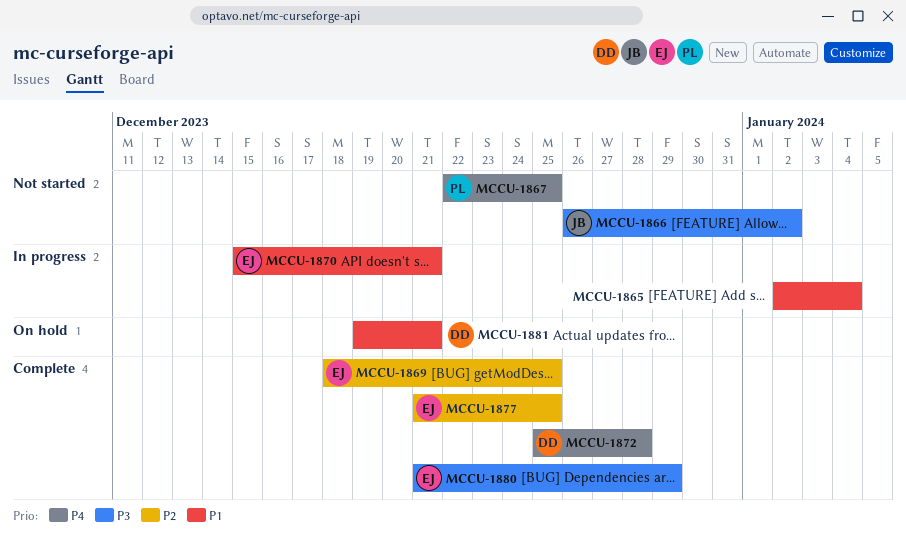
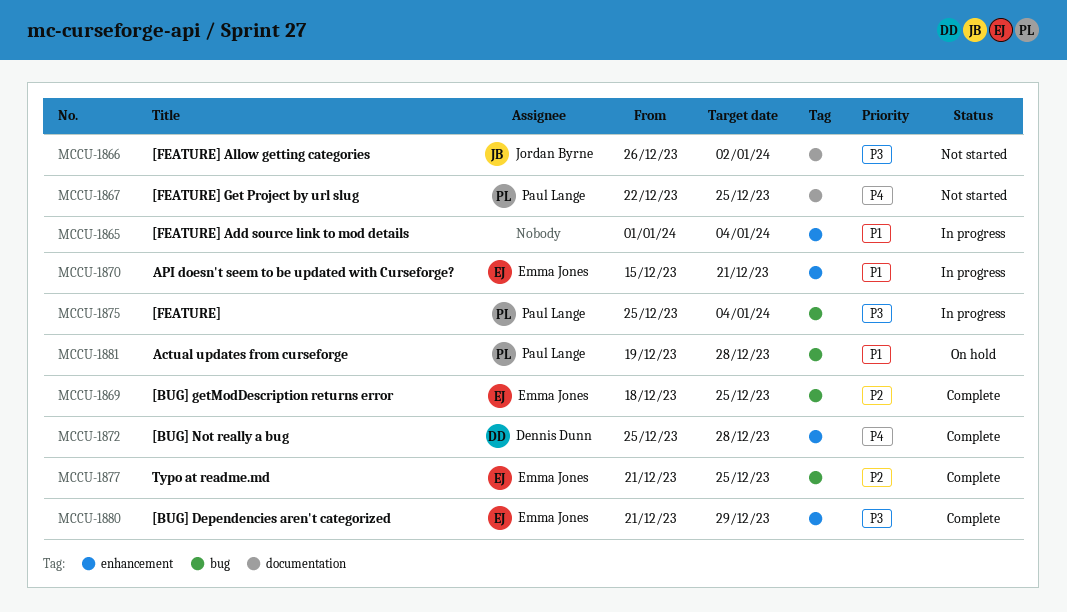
MCCU-1865, start: Jan 2 -> Jan 1
MCCU-1875: none -> present
MCCU-1881, owner: Dennis Dunn -> Paul Lange
MCCU-1881, due: Dec 21 -> Dec 28

